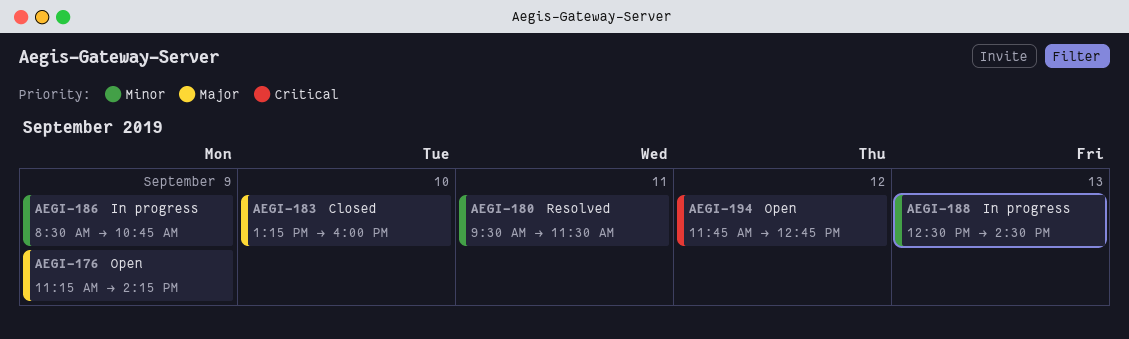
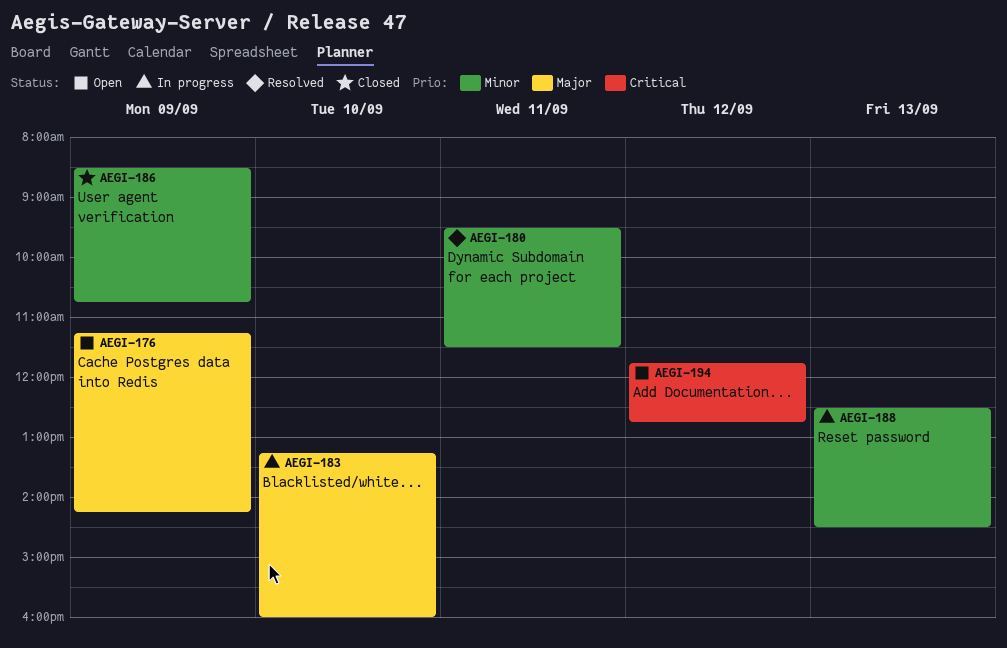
AEGI-183, status: Closed -> In progress
AEGI-186, status: In progress -> Closed

